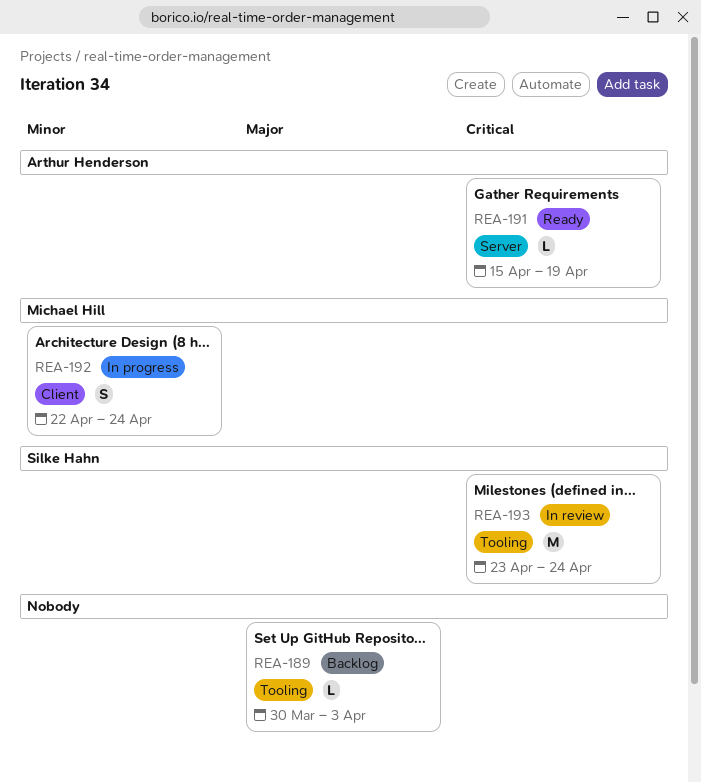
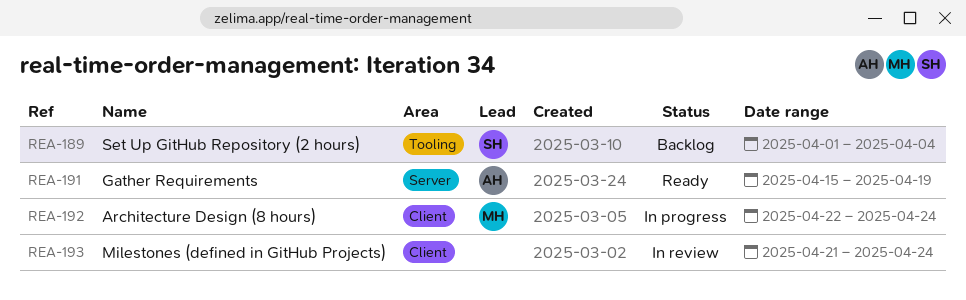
REA-189, owner: none -> Silke Hahn
REA-189, start: Mar 30 -> Apr 1
REA-189, due: Apr 3 -> Apr 4
REA-193, owner: Silke Hahn -> none
REA-193, label: Tooling -> Client
REA-193, start: Apr 23 -> Apr 21

